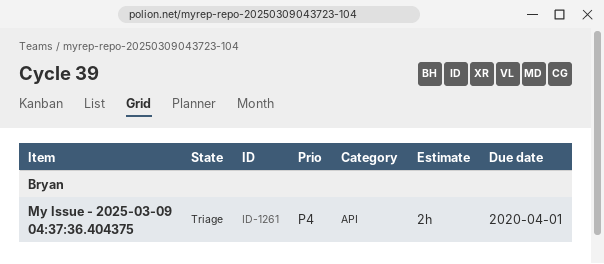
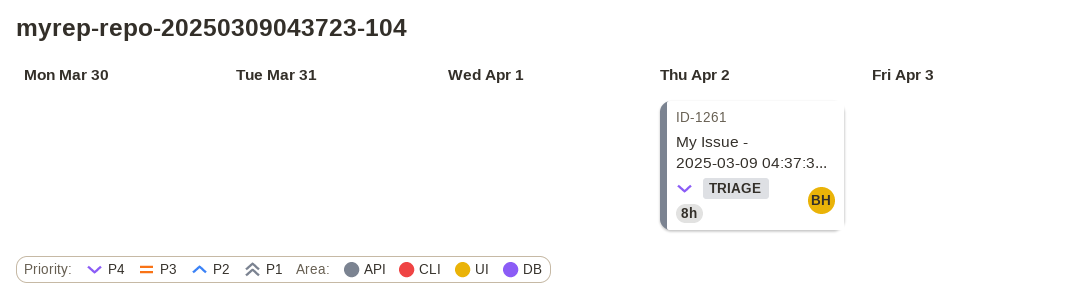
ID-1261, estimate: 2h -> 8h
ID-1261, due: Apr 1 -> Apr 2

